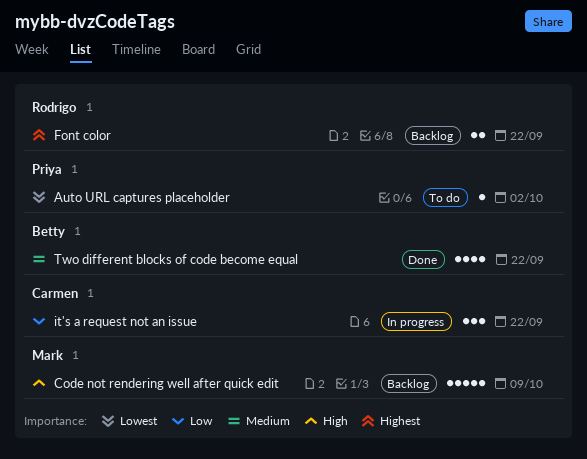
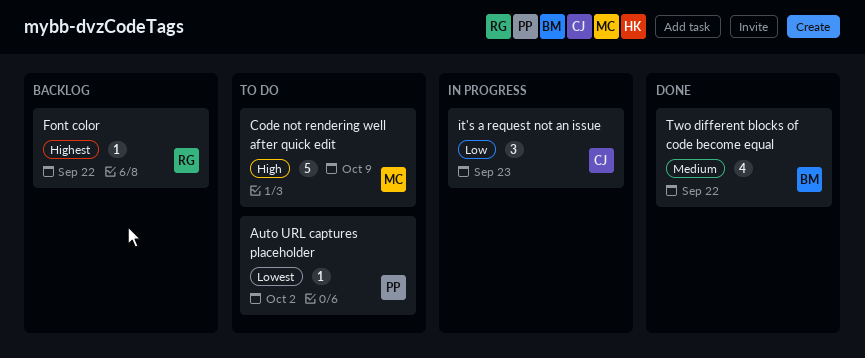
Code not rendering well after quick edit, status: Backlog -> To do
Font color, estimate: 2 -> 1
it's a request not an issue, due: Sep 22 -> Sep 23

